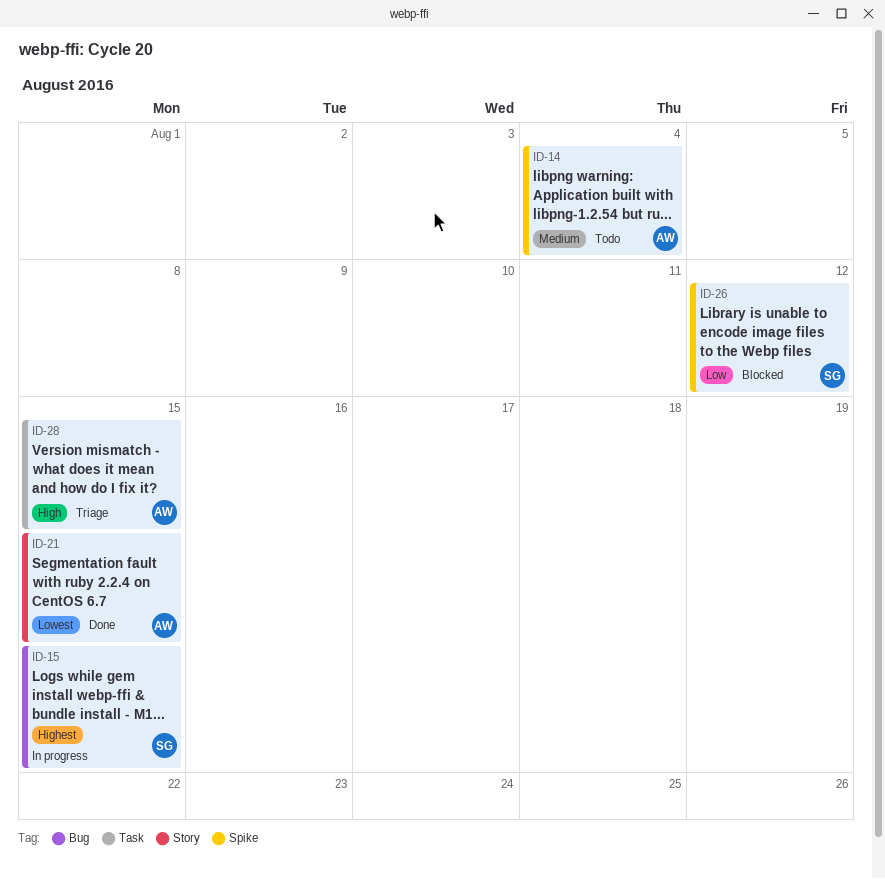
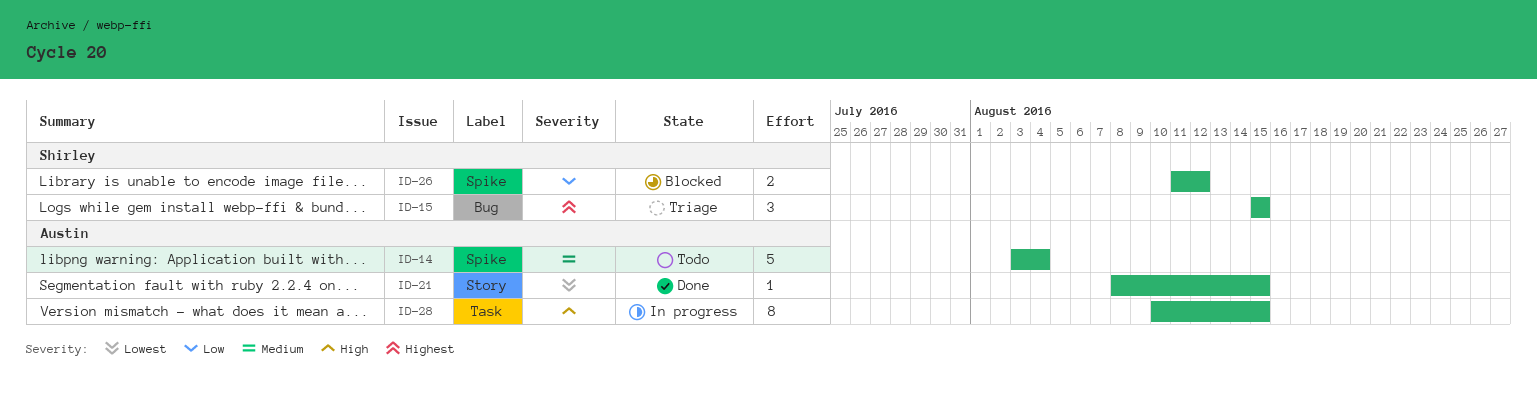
ID-15, status: In progress -> Triage
ID-28, status: Triage -> In progress

